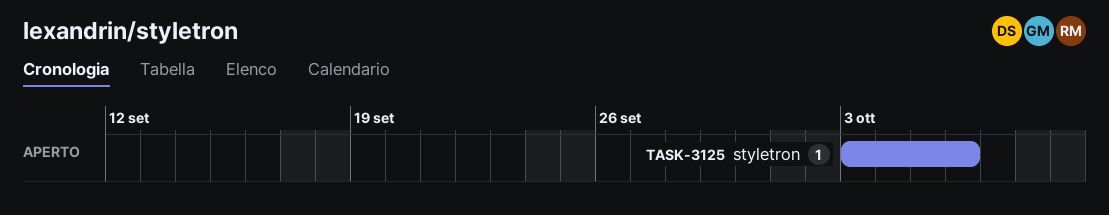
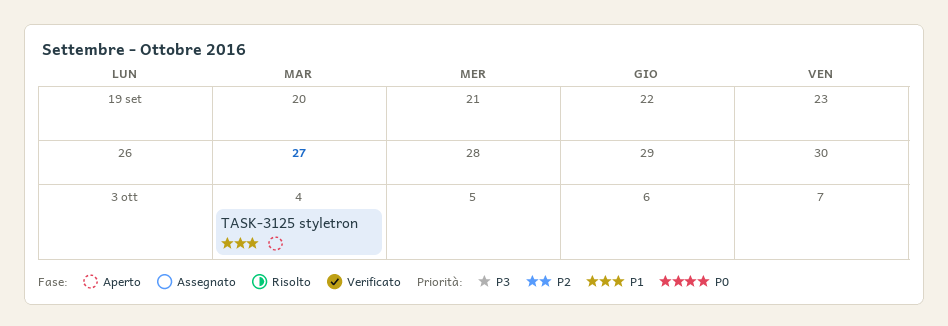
TASK-3125, due: Oct 6 -> Oct 4

